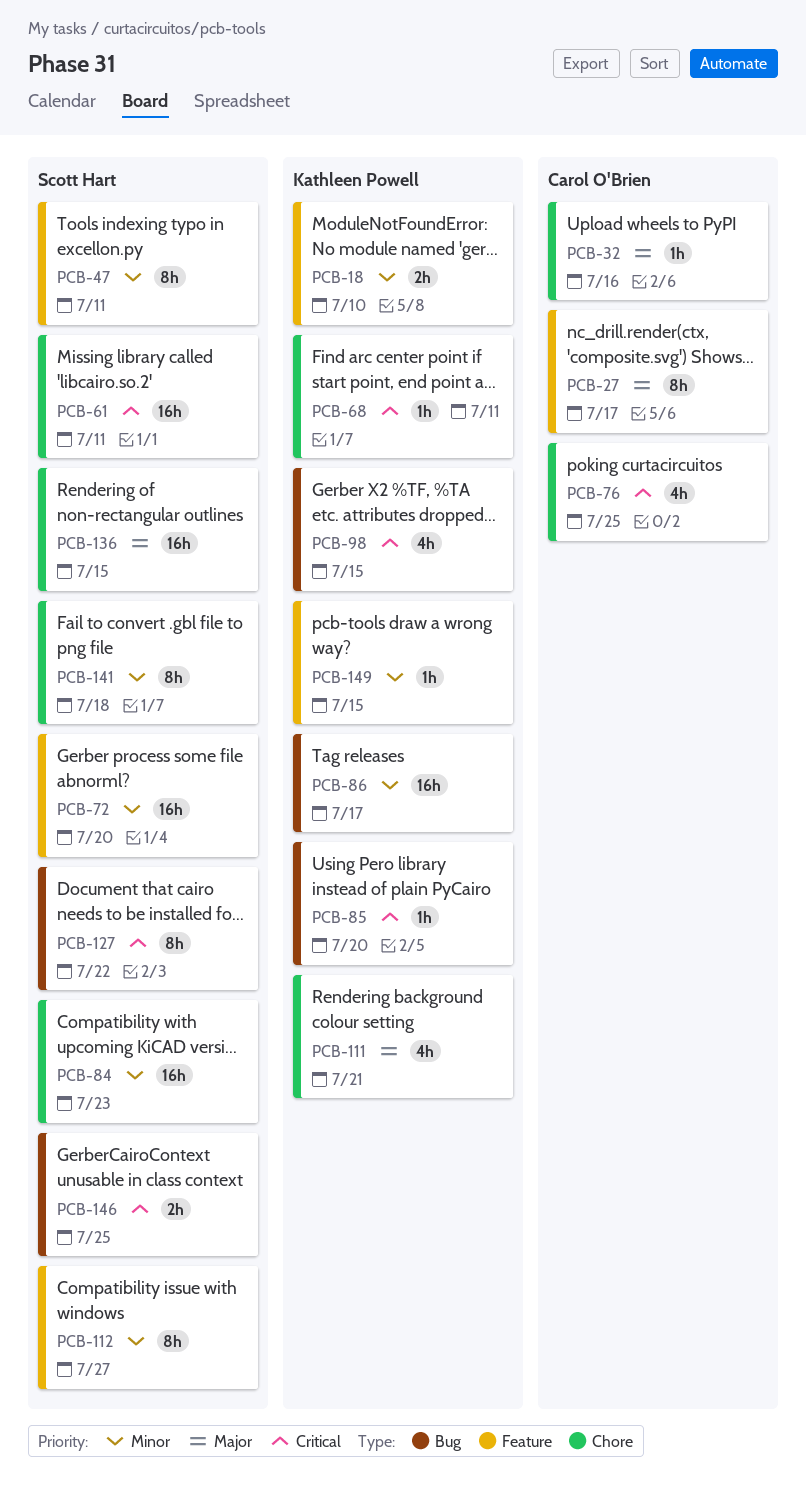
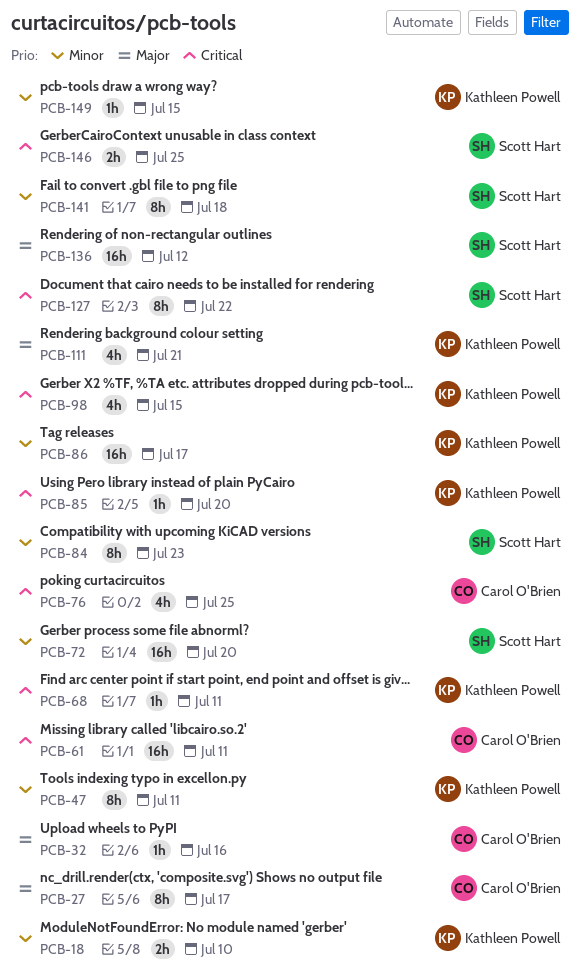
PCB-47, owner: Scott Hart -> Kathleen Powell
PCB-61, owner: Scott Hart -> Carol O'Brien
PCB-84, estimate: 16h -> 8h
PCB-112: present -> none
PCB-136, due: Jul 15 -> Jul 12

